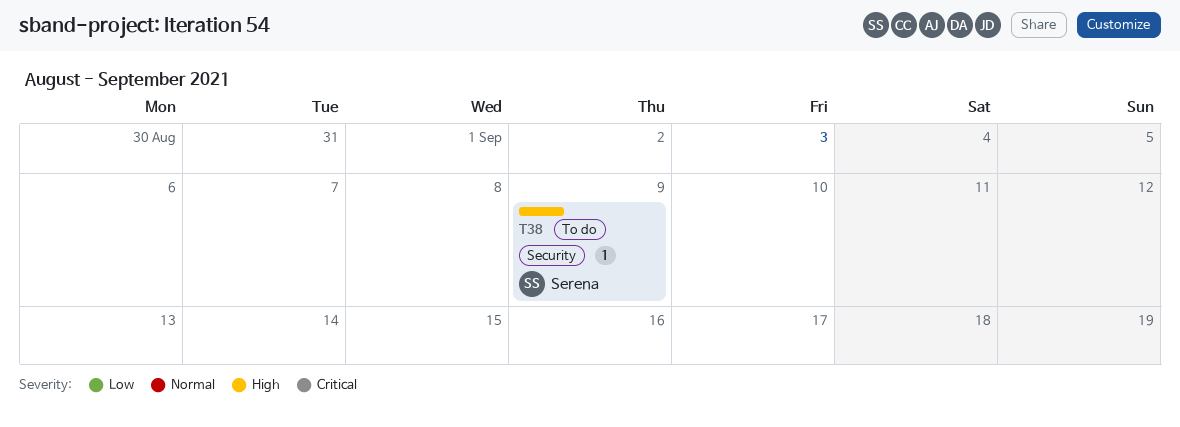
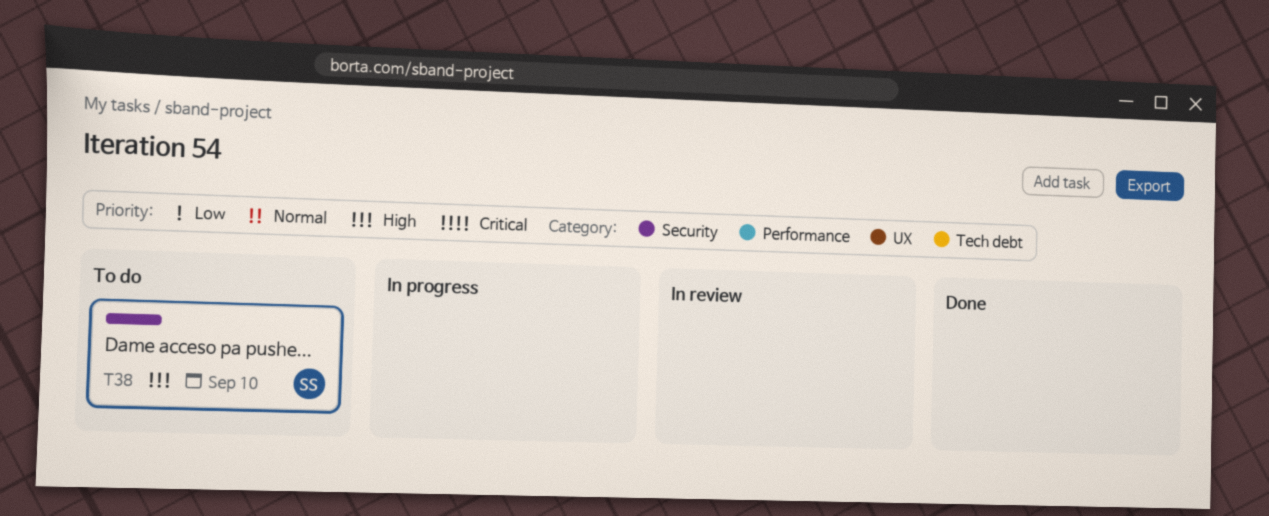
T38, due: Sep 9 -> Sep 10

